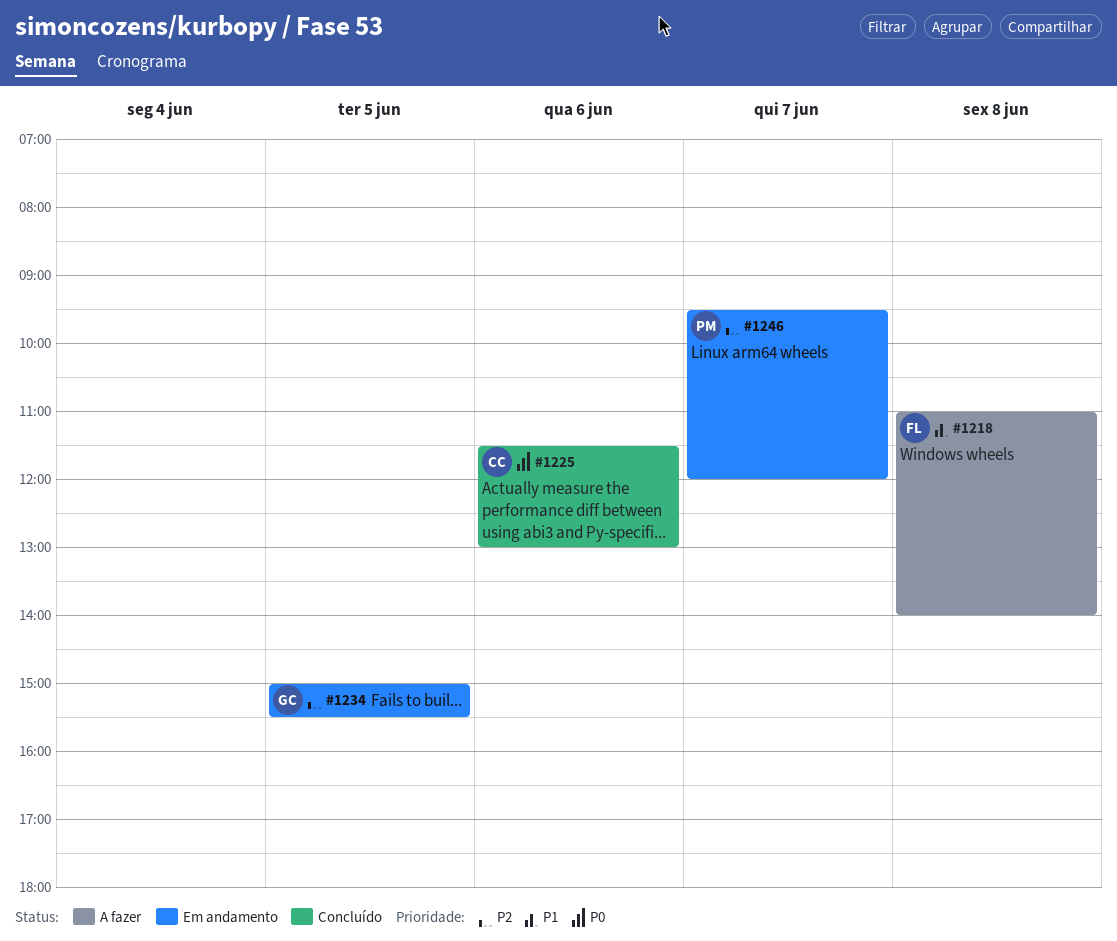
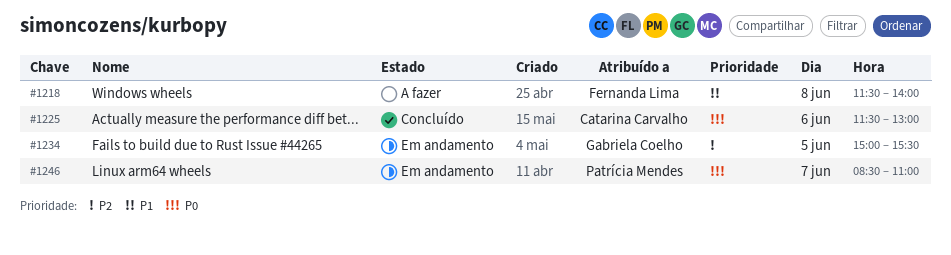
#1218, begins: 11:00 -> 11:30
#1246, priority: P2 -> P0
#1246, begins: 09:30 -> 08:30
#1246, ends: 12:00 -> 11:00

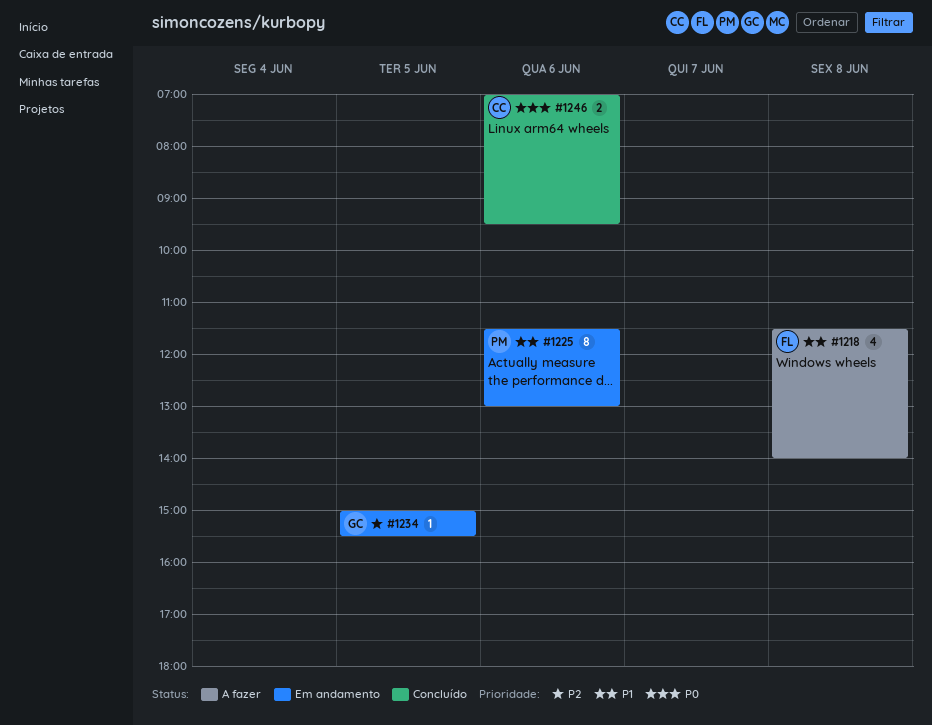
#1225, status: Concluído -> Em andamento
#1225, owner: Catarina Carvalho -> Patrícia Mendes
#1225, priority: P0 -> P1
#1246, status: Em andamento -> Concluído
#1246, owner: Patrícia Mendes -> Catarina Carvalho
#1246, day: Jun 7 -> Jun 6
#1246, begins: 08:30 -> 07:00
#1246, ends: 11:00 -> 09:30

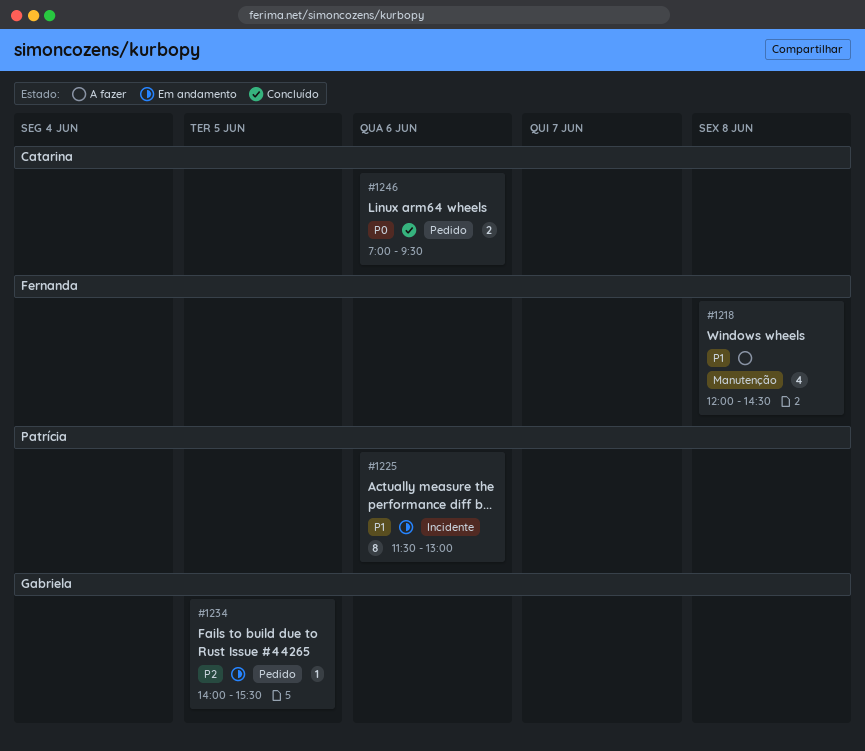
#1218, begins: 11:30 -> 12:00
#1218, ends: 14:00 -> 14:30
#1234, begins: 15:00 -> 14:00

